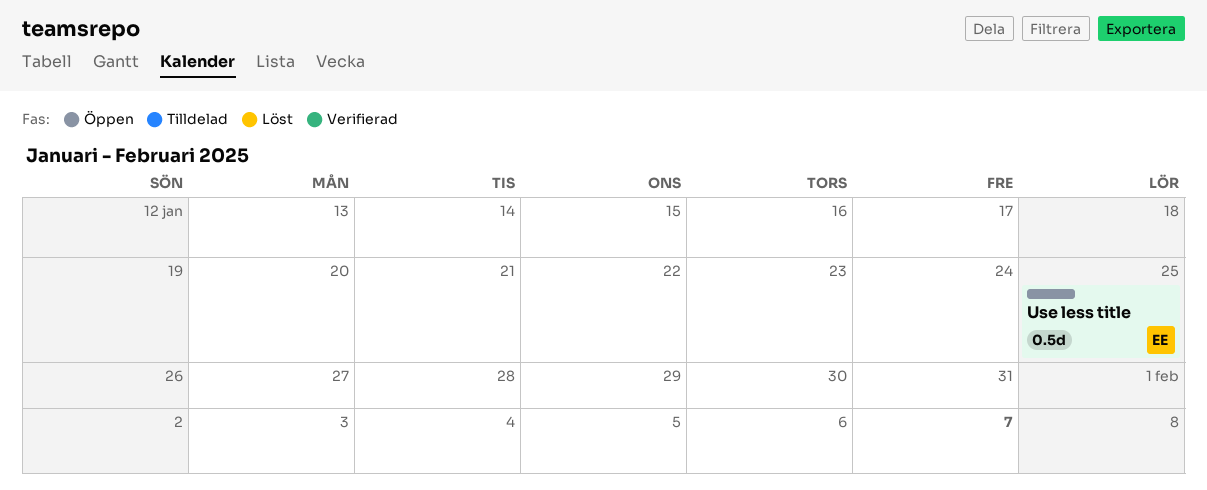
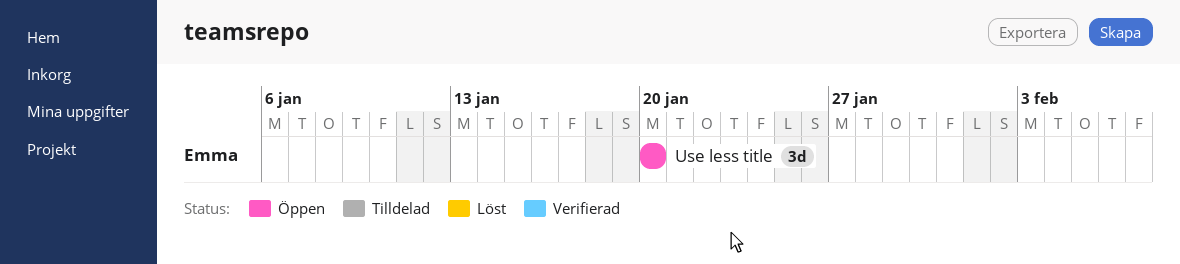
Use less title, estimate: 0.5d -> 3d
Use less title, due: Jan 25 -> Jan 20

